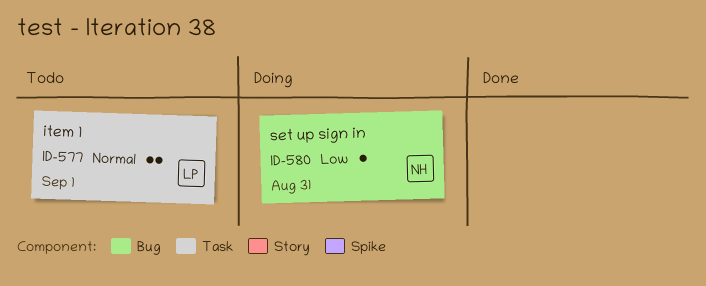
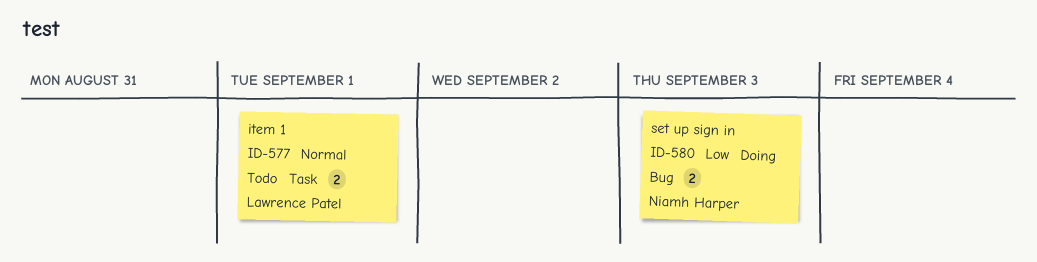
ID-580, estimate: 1 -> 2
ID-580, due: Aug 31 -> Sep 3

